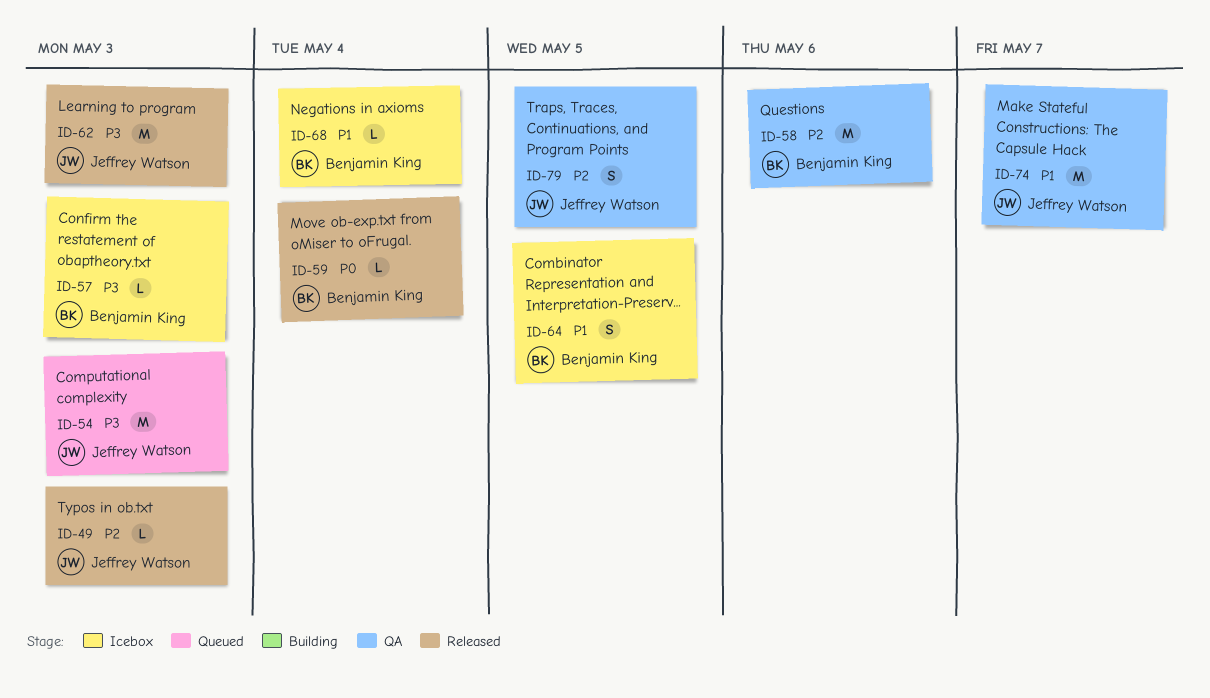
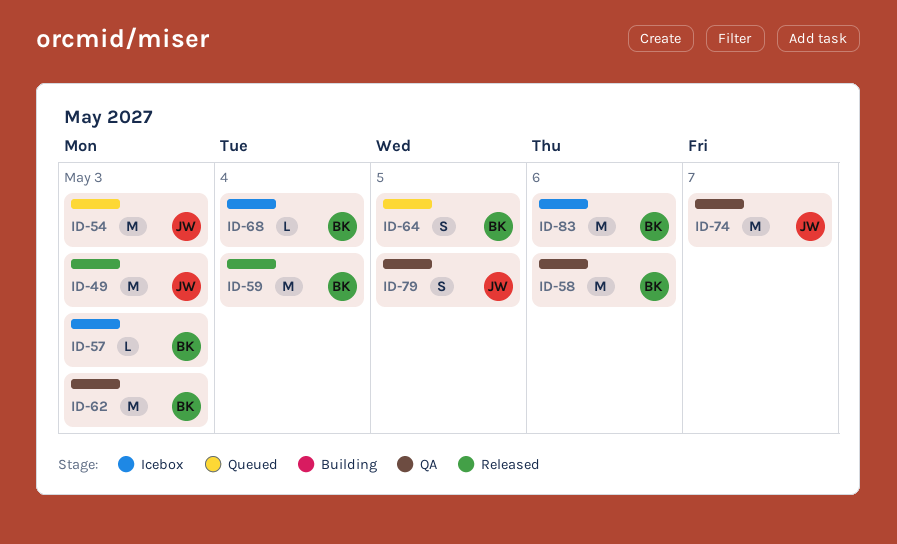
ID-49, estimate: L -> M
ID-59, estimate: L -> M
ID-62, status: Released -> QA
ID-62, owner: Jeffrey Watson -> Benjamin King
ID-64, status: Icebox -> Queued
ID-83: none -> present

